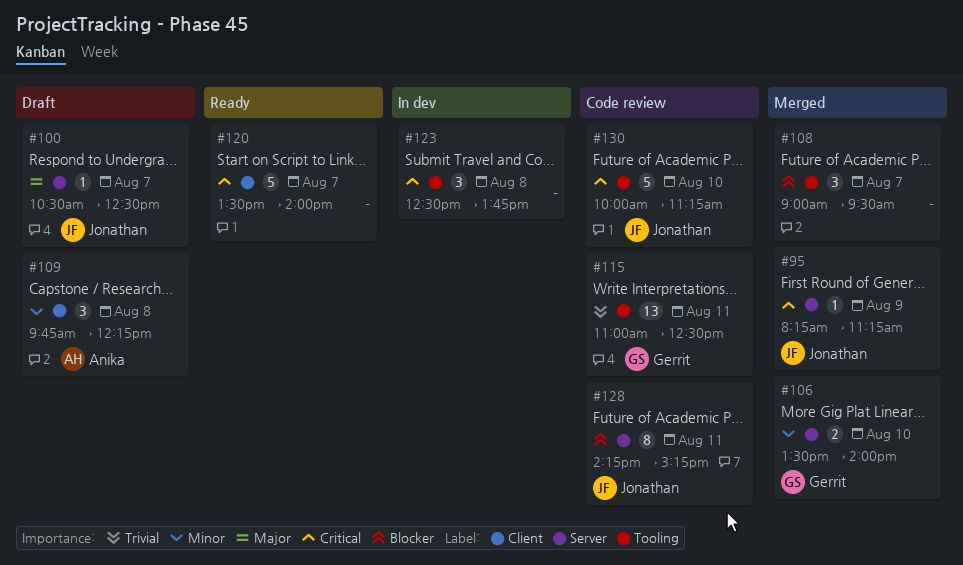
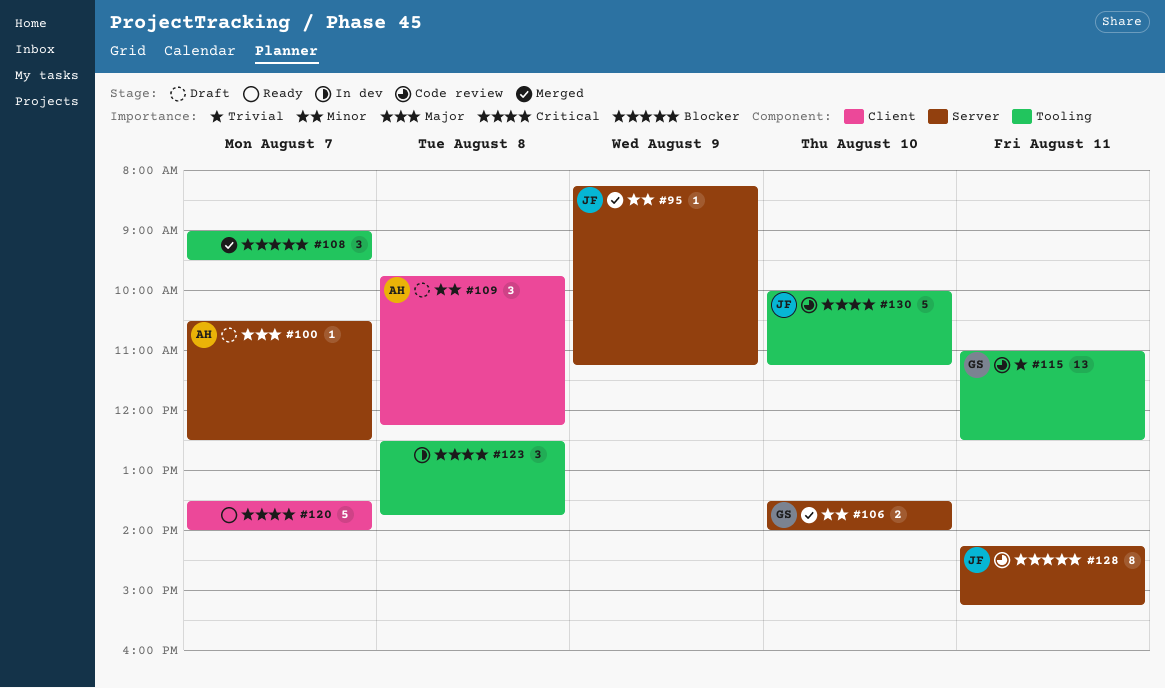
#95, priority: Critical -> Minor
#100, owner: Jonathan -> Anika

